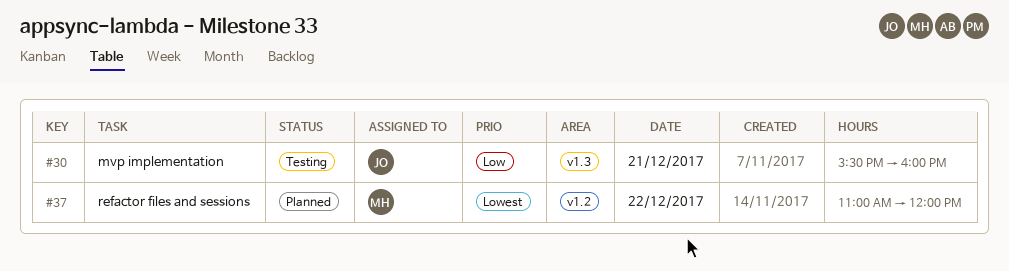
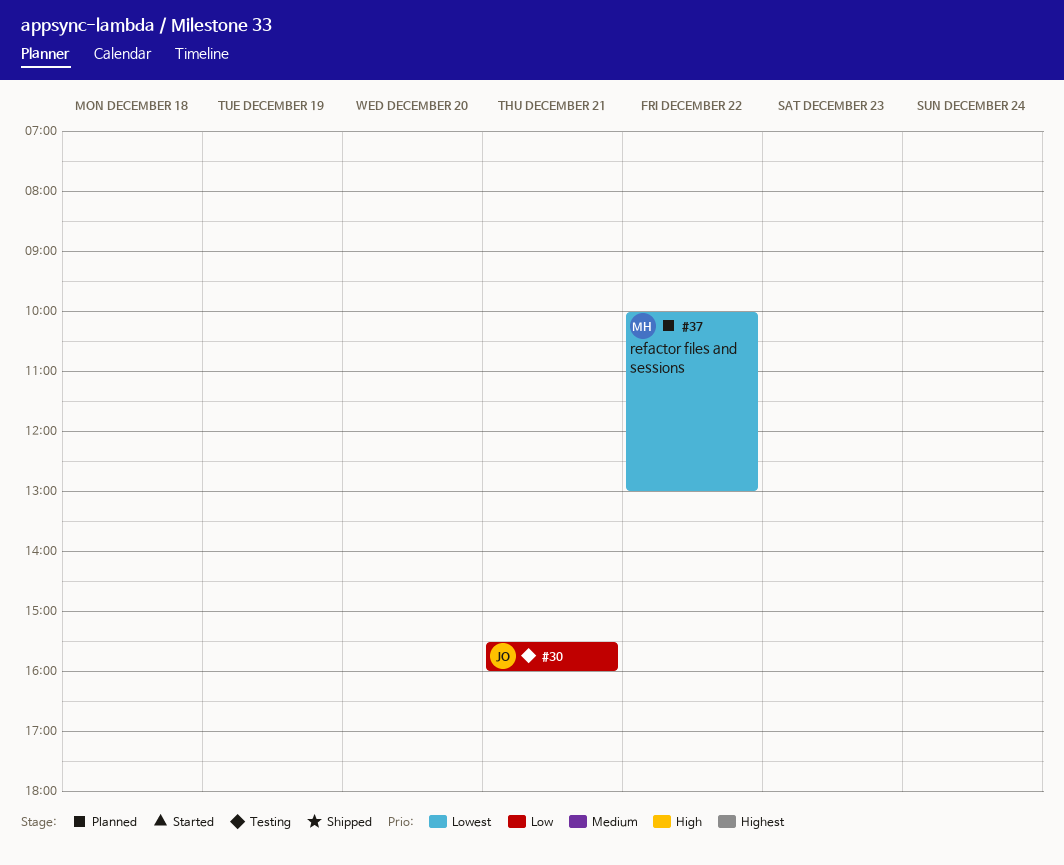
#37, begins: 11:00 -> 10:00
#37, ends: 12:00 -> 13:00

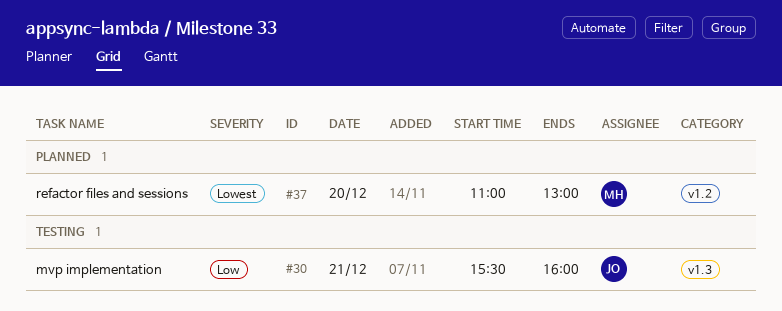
#37, day: Dec 22 -> Dec 20
#37, begins: 10:00 -> 11:00

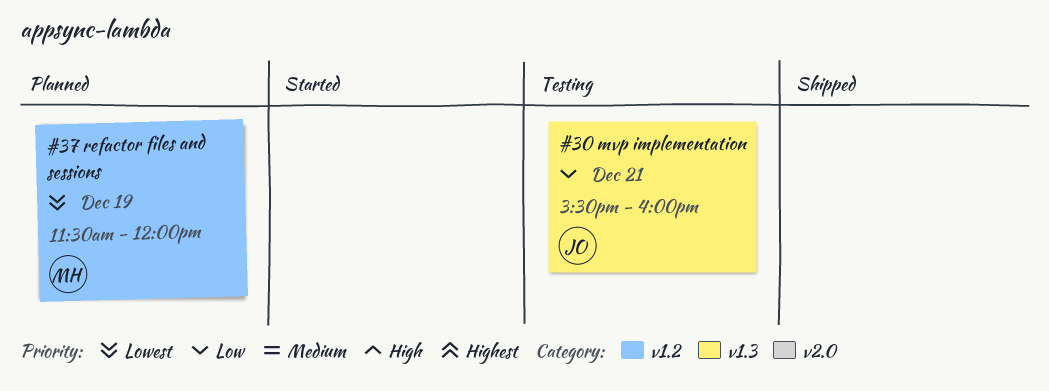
#37, day: Dec 20 -> Dec 19
#37, begins: 11:00 -> 11:30
#37, ends: 13:00 -> 12:00

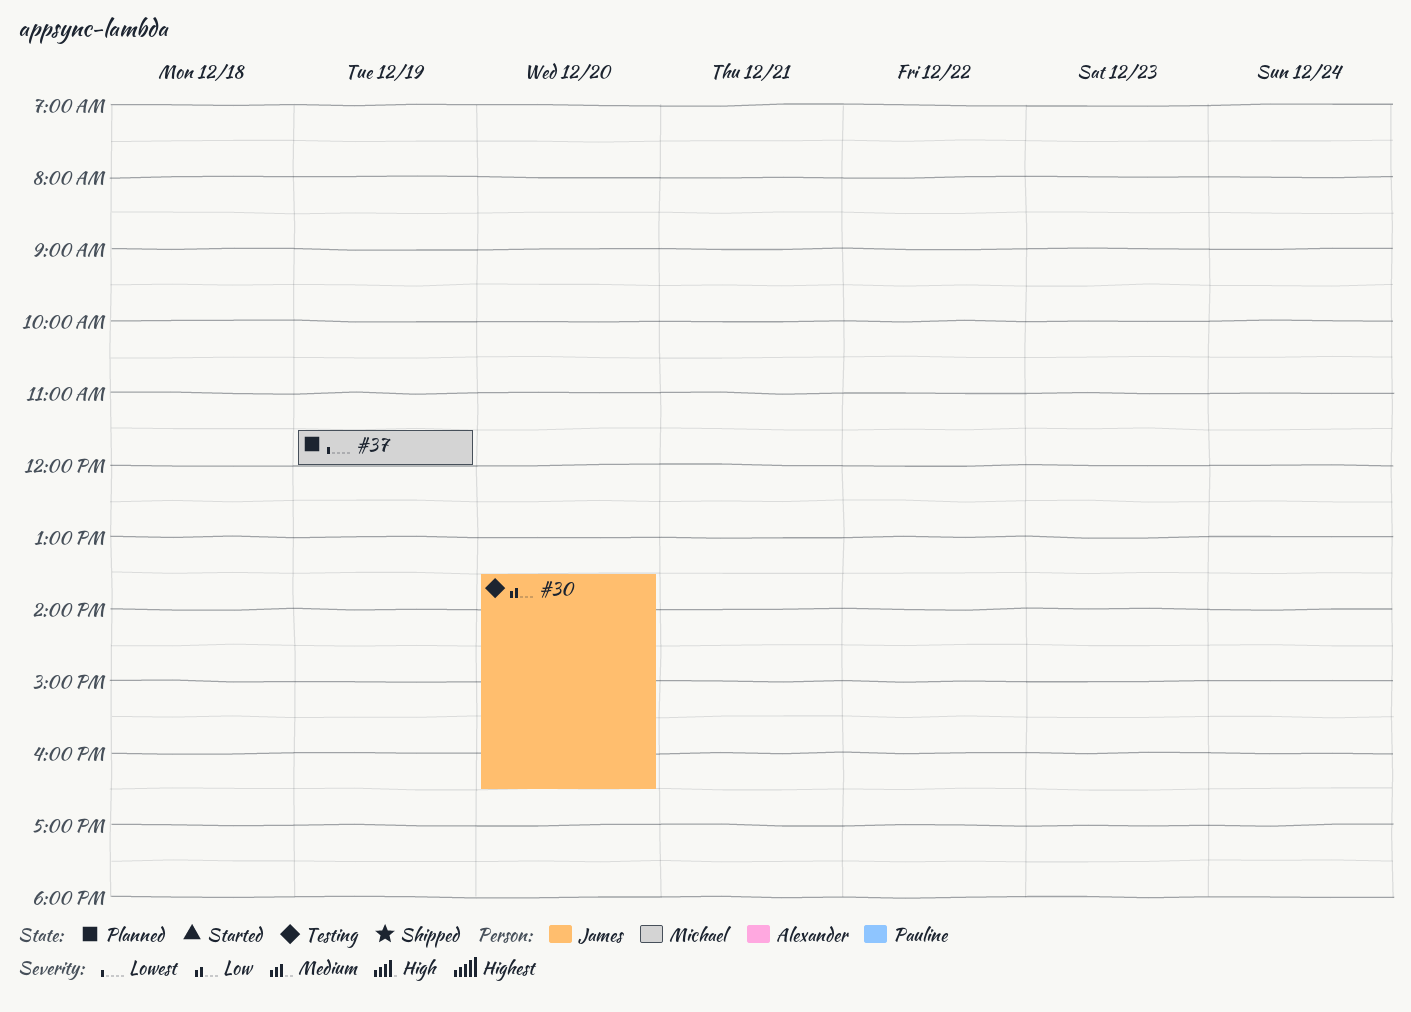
#30, day: Dec 21 -> Dec 20
#30, begins: 15:30 -> 13:30
#30, ends: 16:00 -> 16:30

